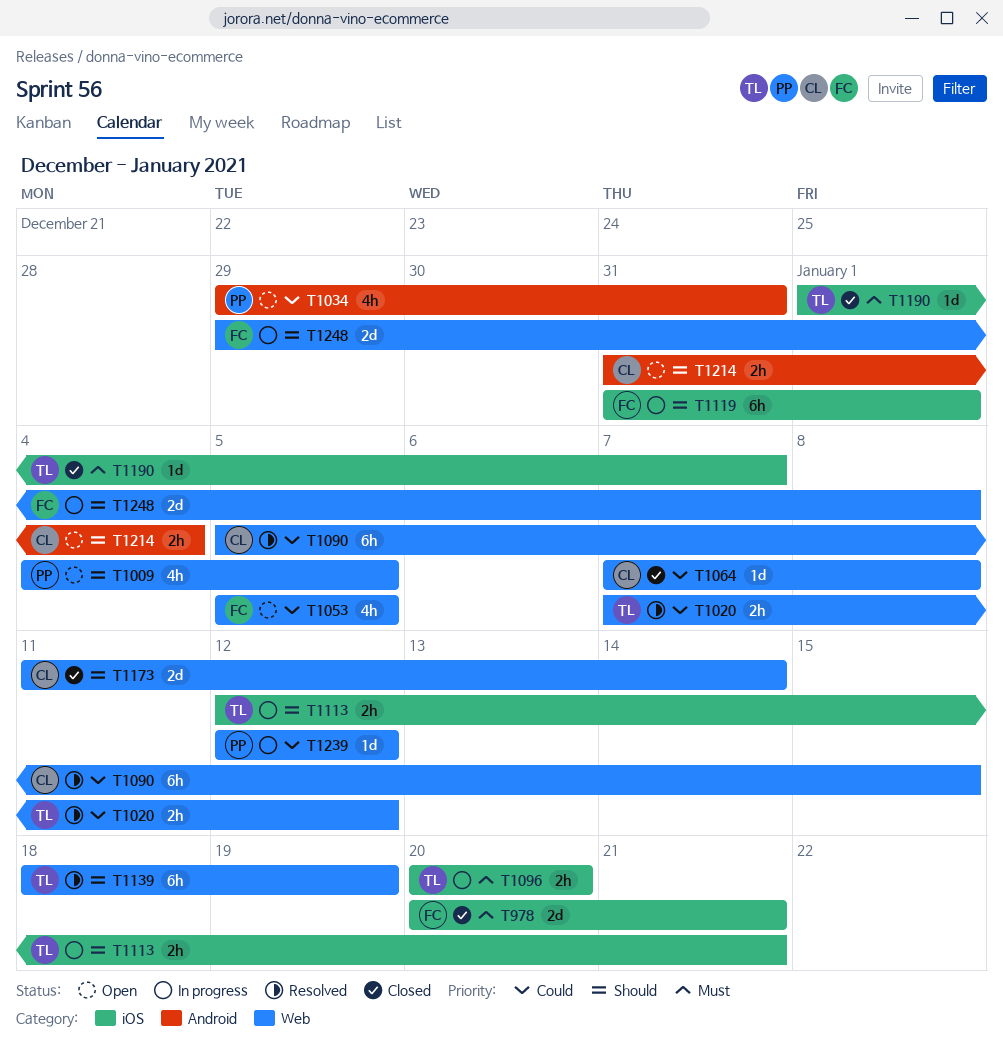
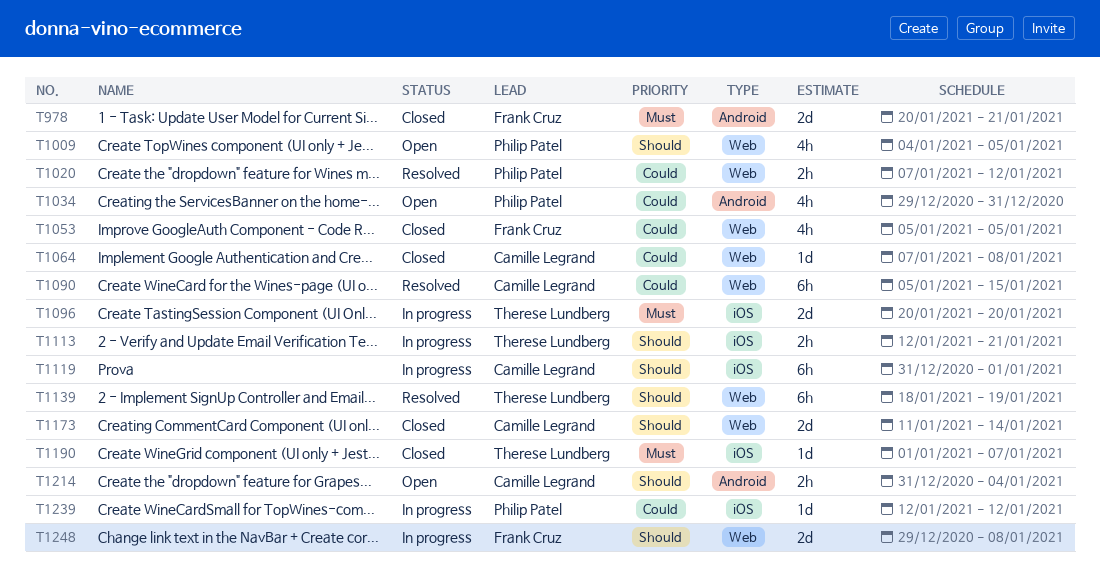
T978, label: iOS -> Android
T1020, owner: Therese Lundberg -> Philip Patel
T1053, status: Open -> Closed
T1096, estimate: 2h -> 2d
T1119, owner: Frank Cruz -> Camille Legrand
T1239, label: Web -> iOS

